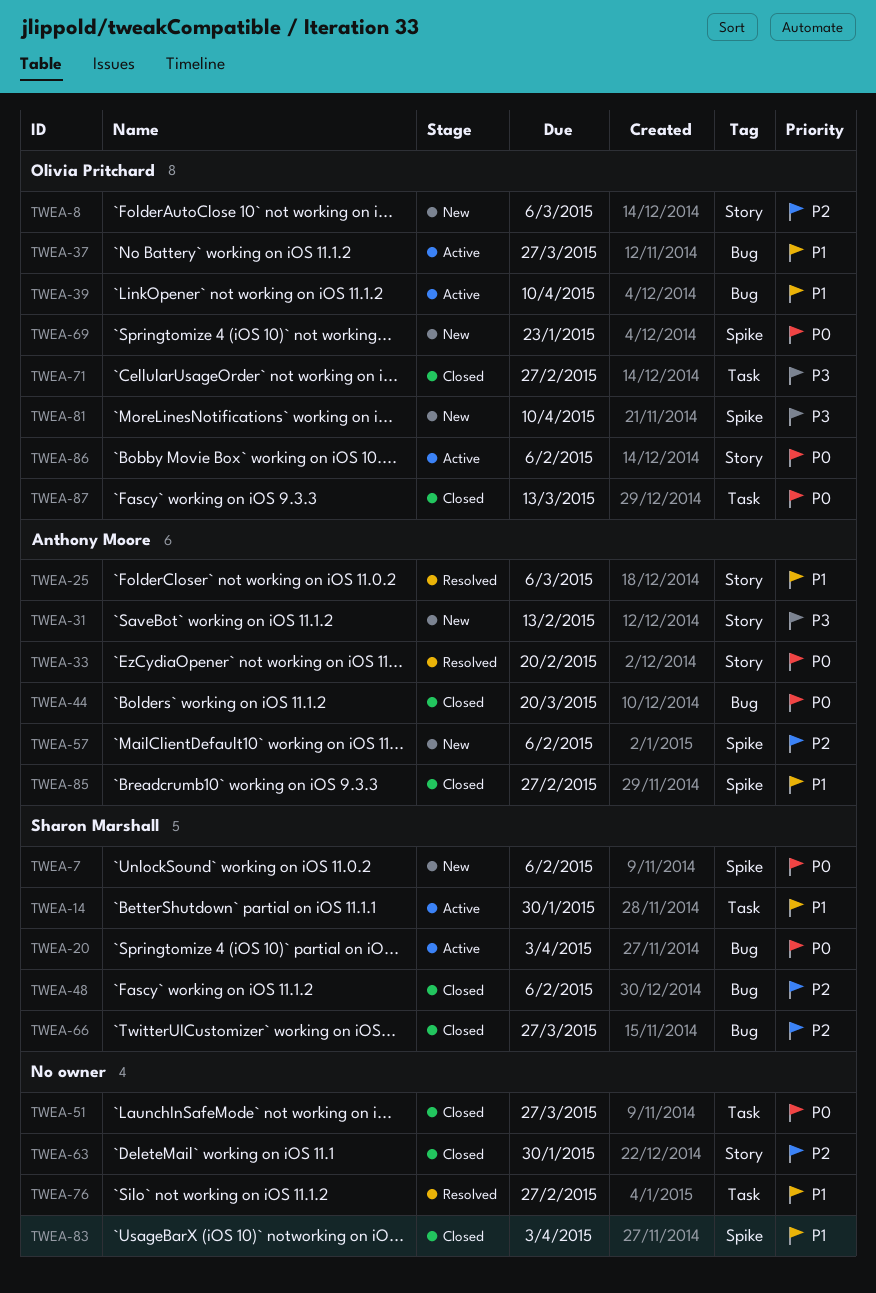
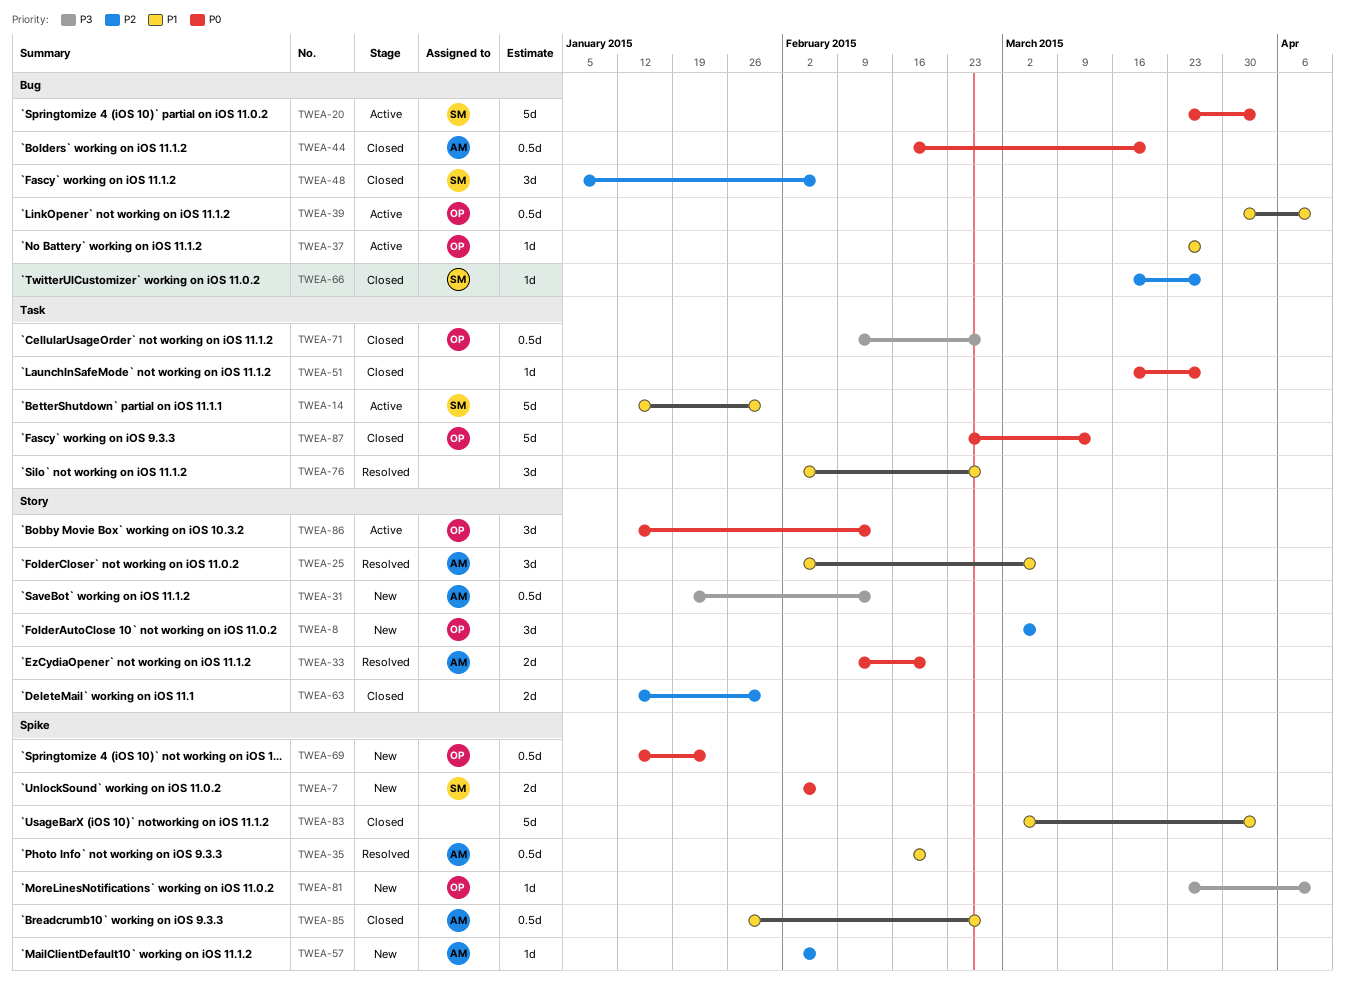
TWEA-35: none -> present
TWEA-86, due: Feb 6 -> Feb 13

